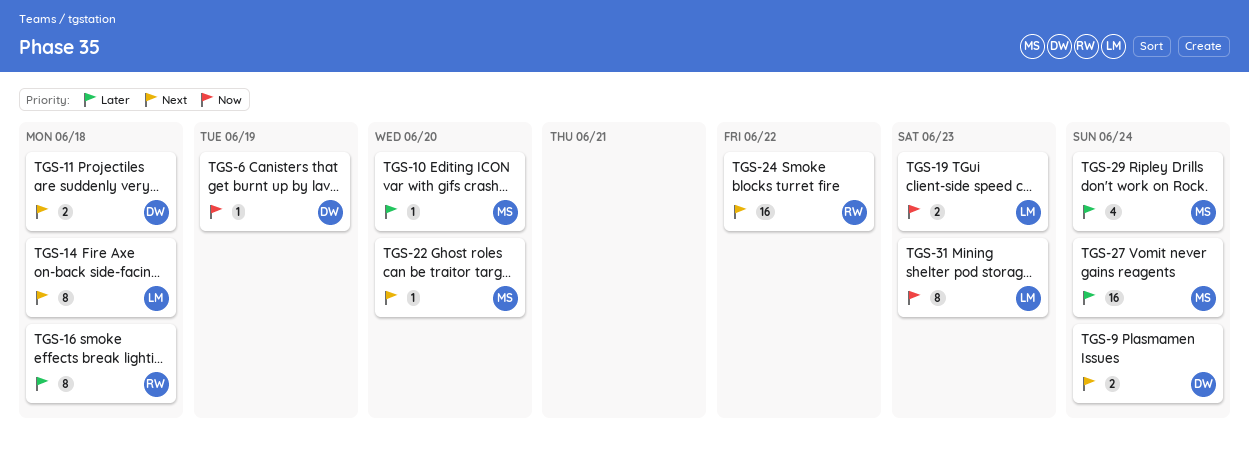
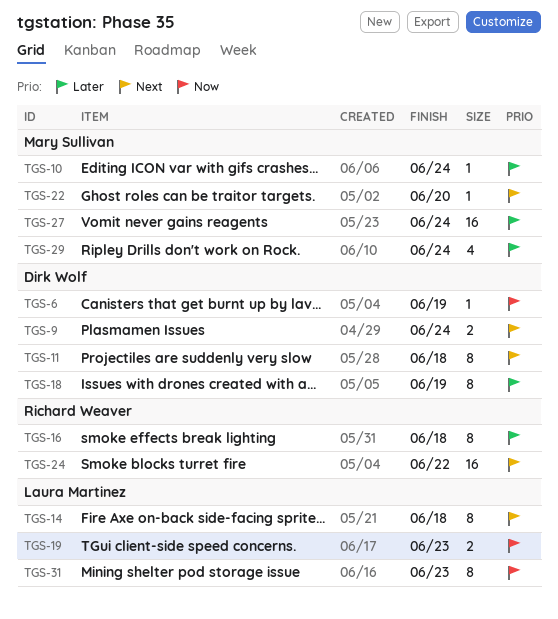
TGS-10, due: Jun 20 -> Jun 24
TGS-11, estimate: 2 -> 8
TGS-18: none -> present

